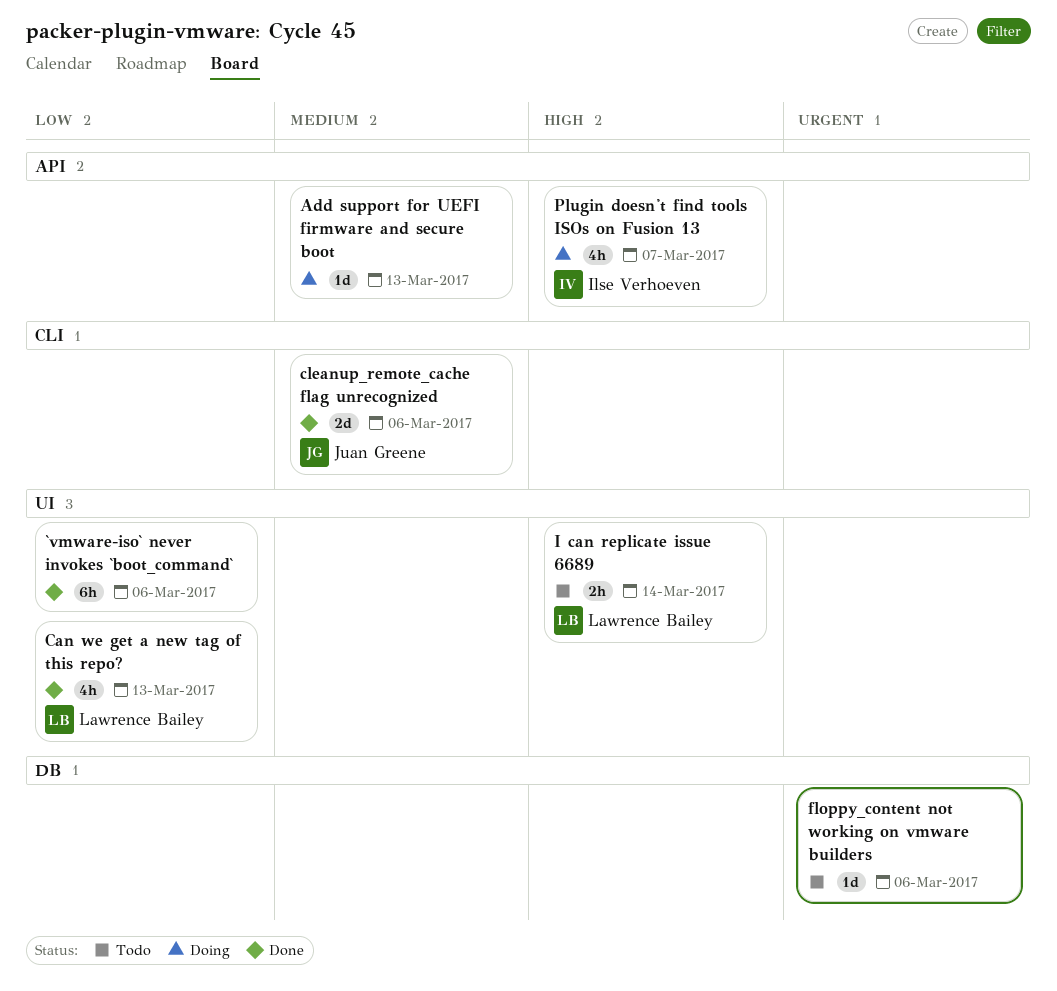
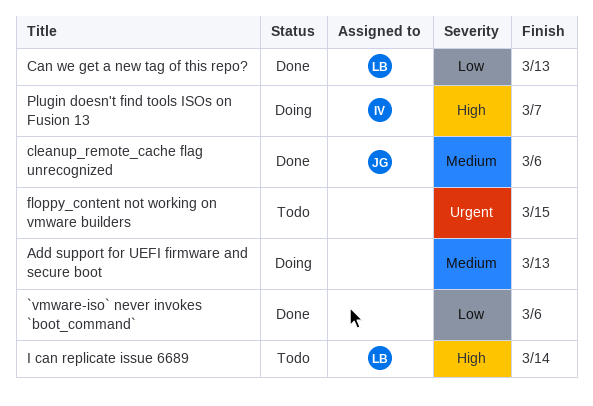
floppy_content not working on vmware builders, due: Mar 6 -> Mar 15

